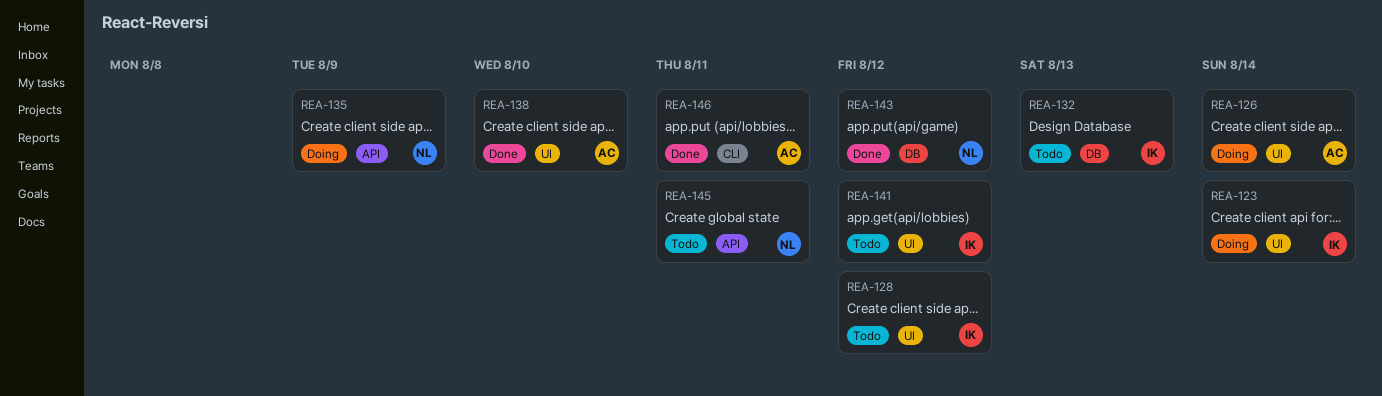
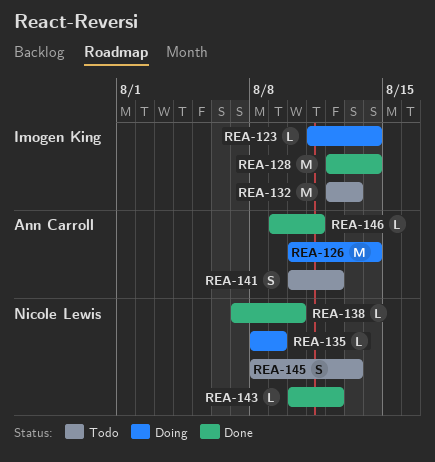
REA-128, status: Todo -> Done
REA-128, due: Aug 12 -> Aug 14
REA-138, owner: Ann Carroll -> Nicole Lewis
REA-141, owner: Imogen King -> Ann Carroll
REA-145, due: Aug 11 -> Aug 13

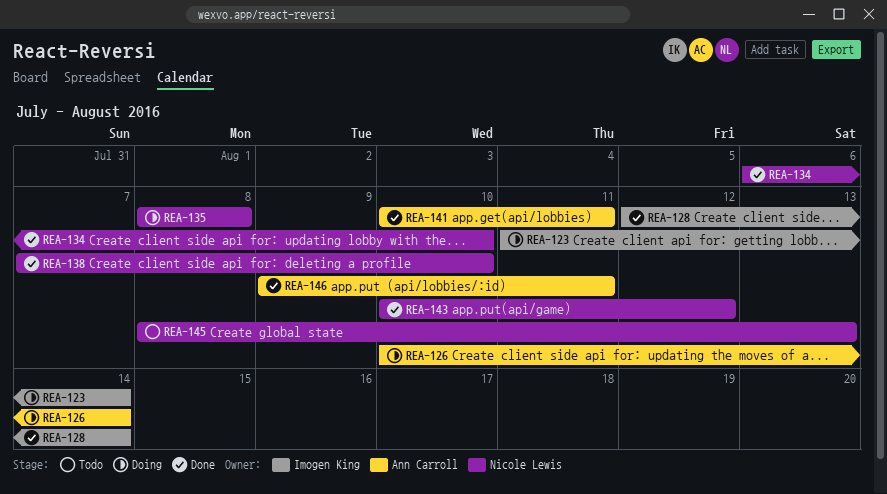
REA-132: present -> none
REA-134: none -> present
REA-135, due: Aug 9 -> Aug 8
REA-141, status: Todo -> Done
REA-141, due: Aug 12 -> Aug 11

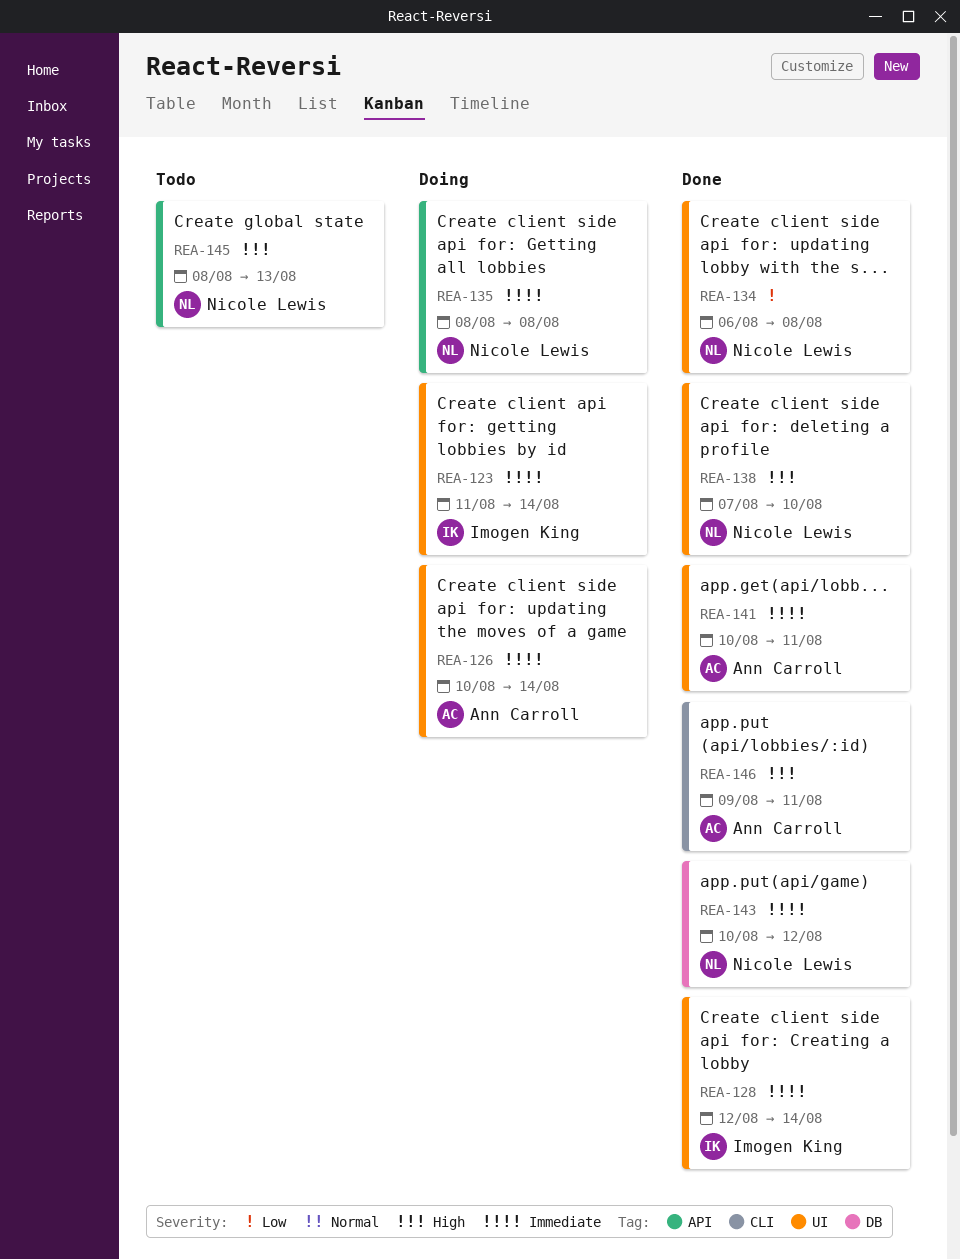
REA-134, due: Aug 10 -> Aug 8

